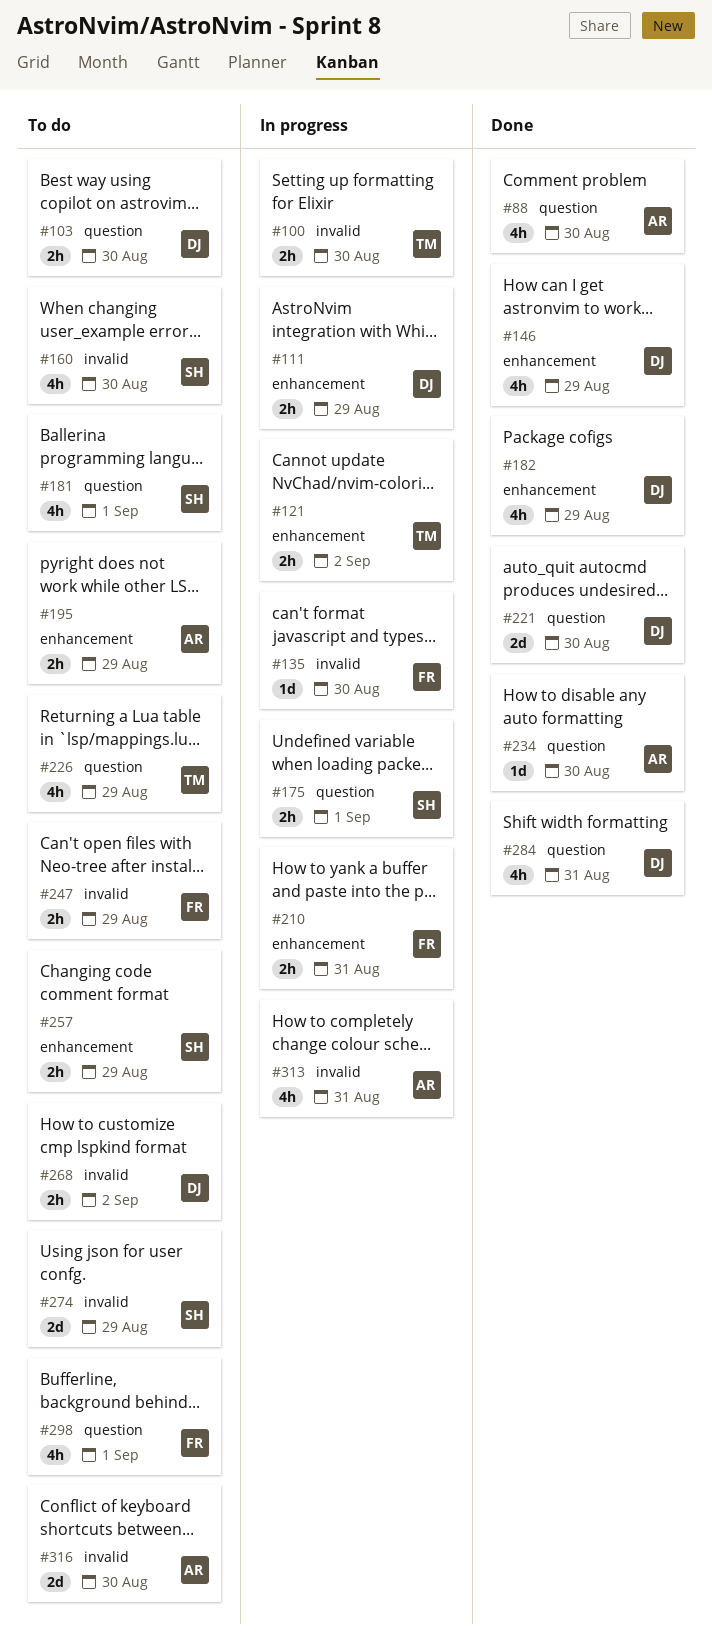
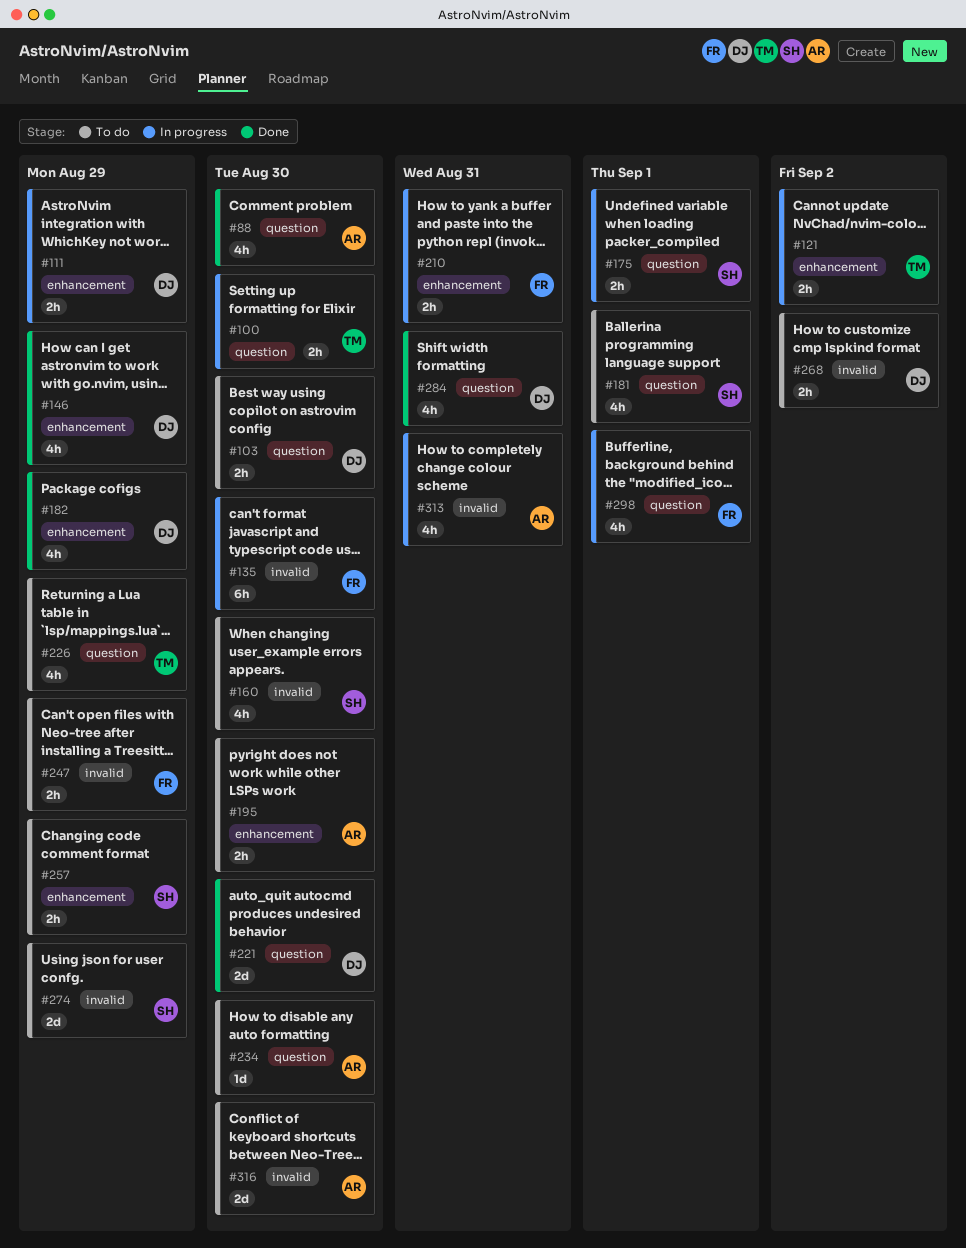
#100, label: invalid -> question
#135, estimate: 1d -> 6h
#195, due: Aug 29 -> Aug 30
#234, status: Done -> To do
#298, status: To do -> In progress

